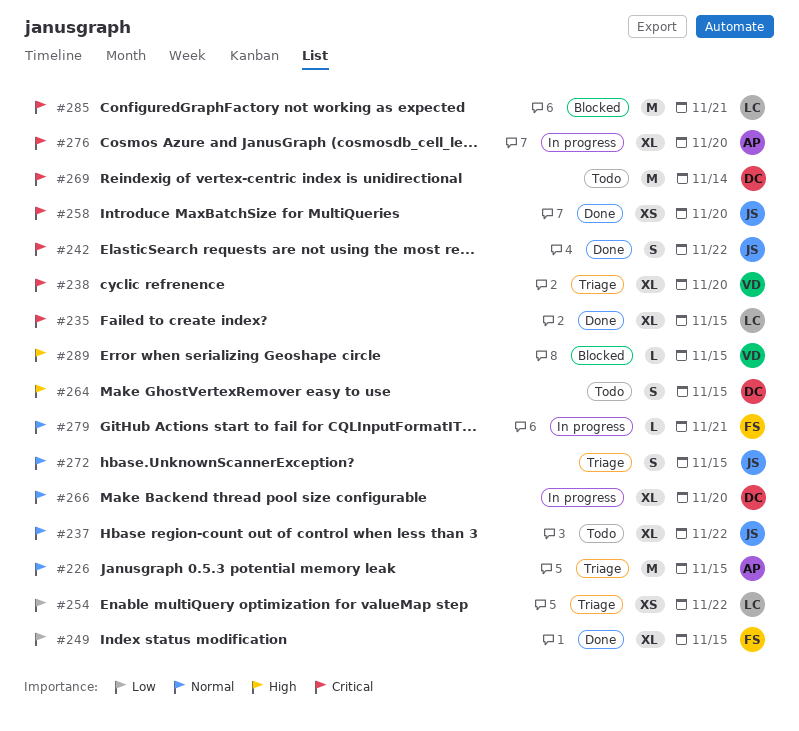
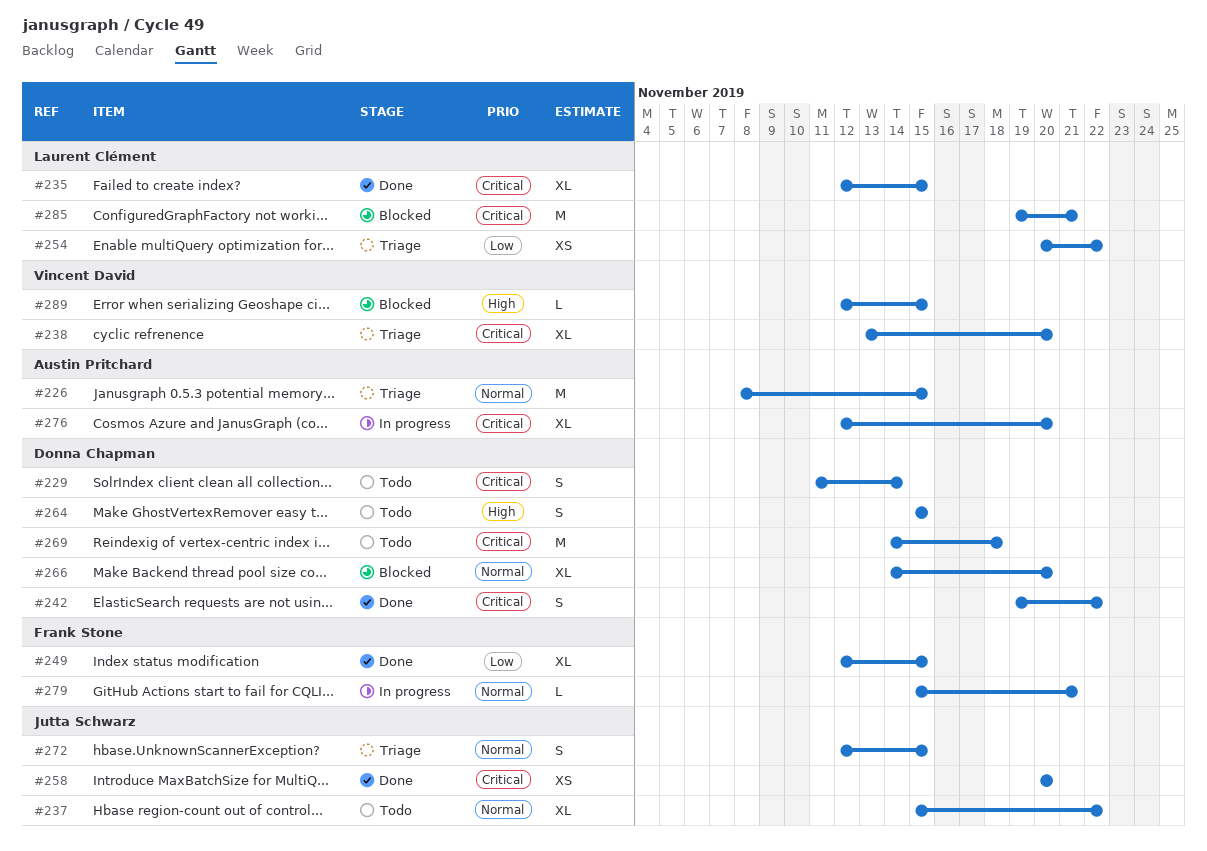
#229: none -> present
#242, owner: Jutta Schwarz -> Donna Chapman
#266, status: In progress -> Blocked
#269, due: Nov 14 -> Nov 18

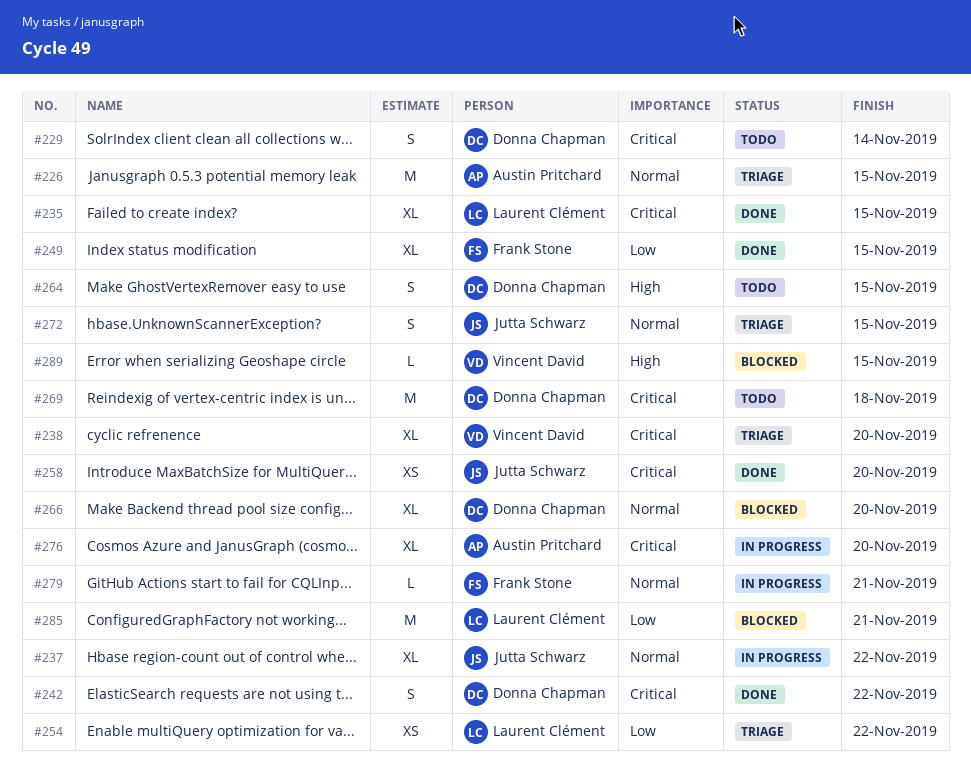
#237, status: Todo -> In progress
#285, priority: Critical -> Low

